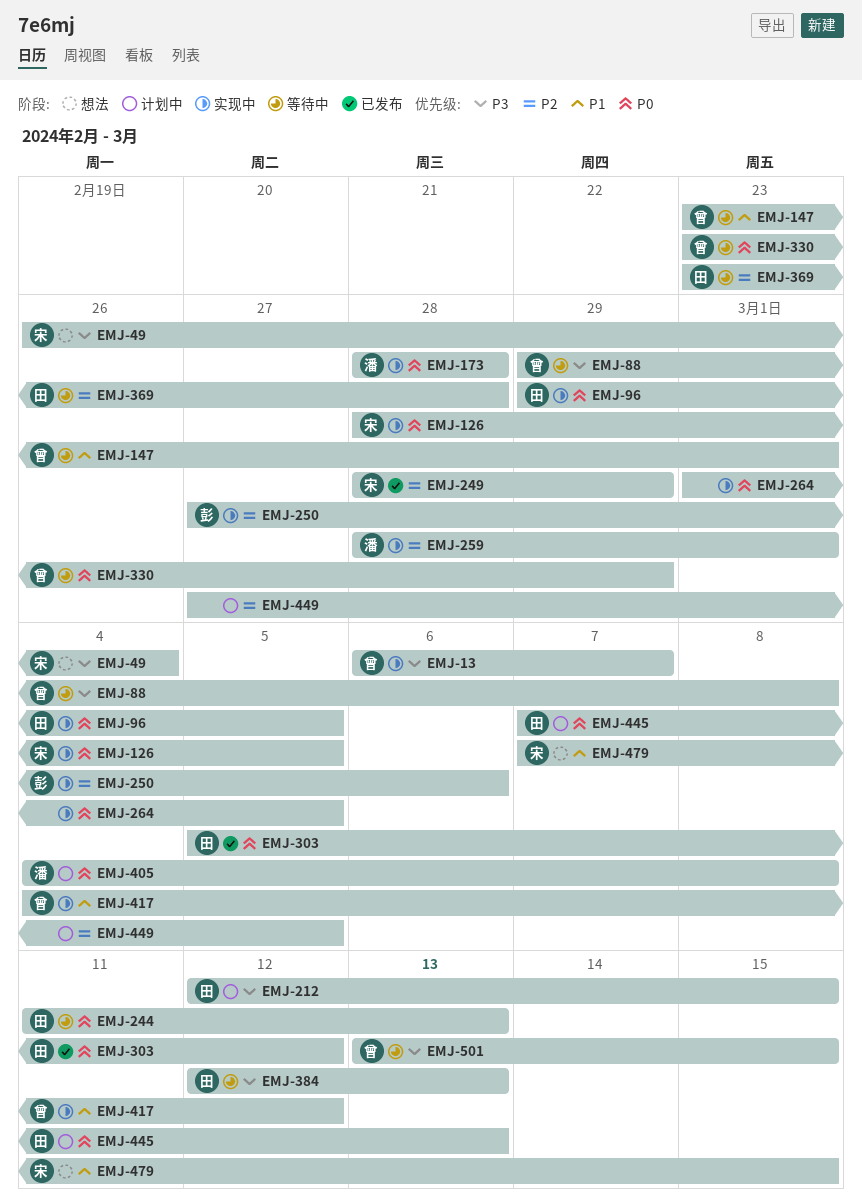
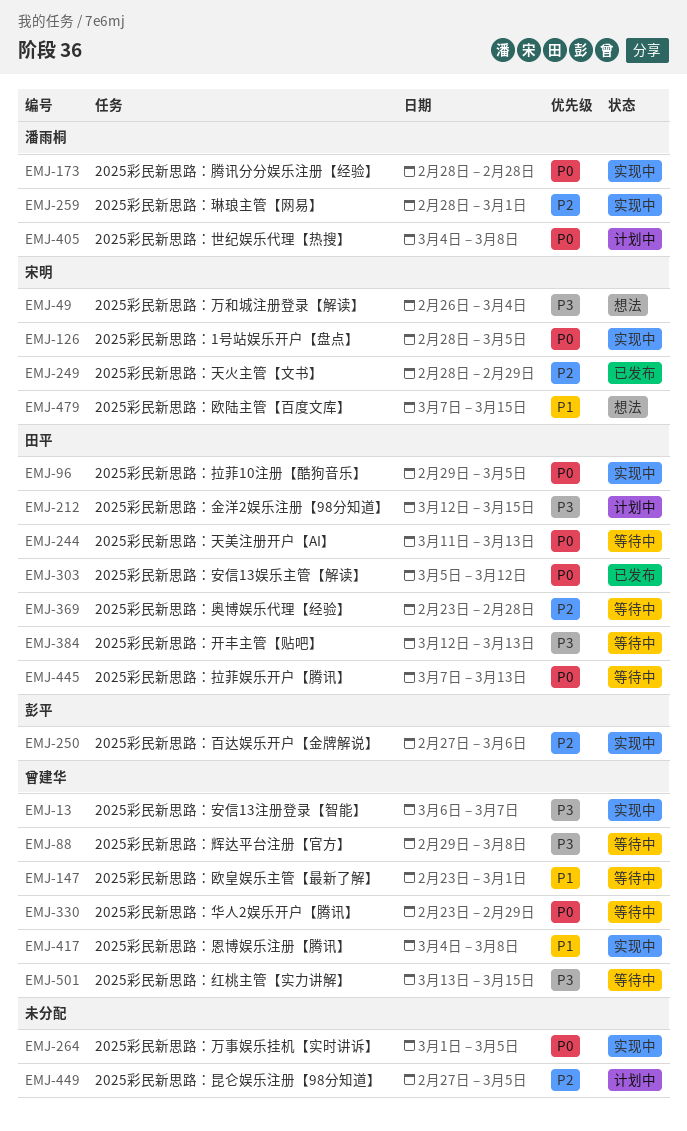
EMJ-417, due: Mar 12 -> Mar 8
EMJ-445, status: 计划中 -> 等待中

